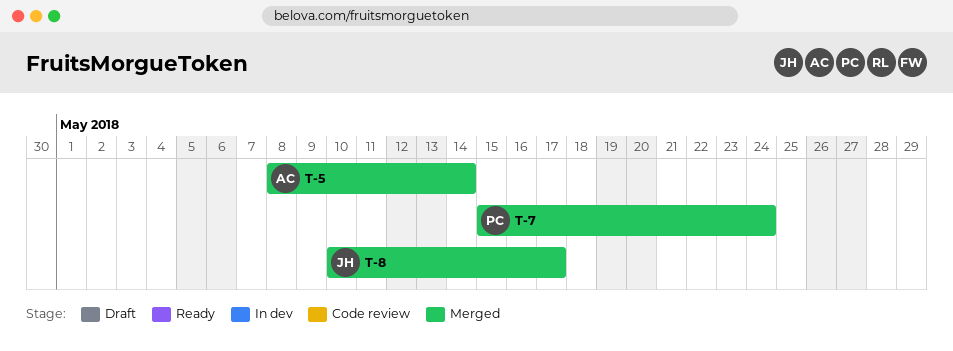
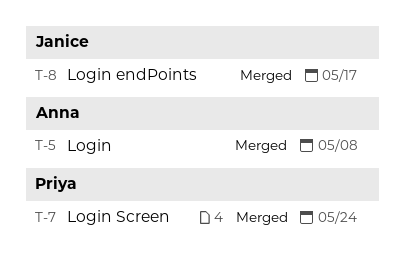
T-5, due: May 14 -> May 8

